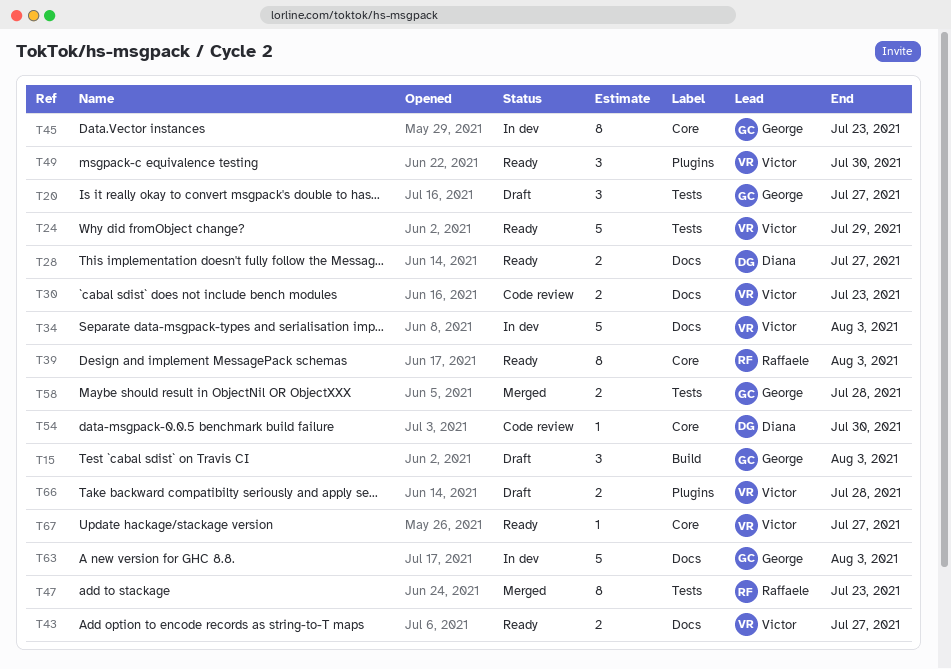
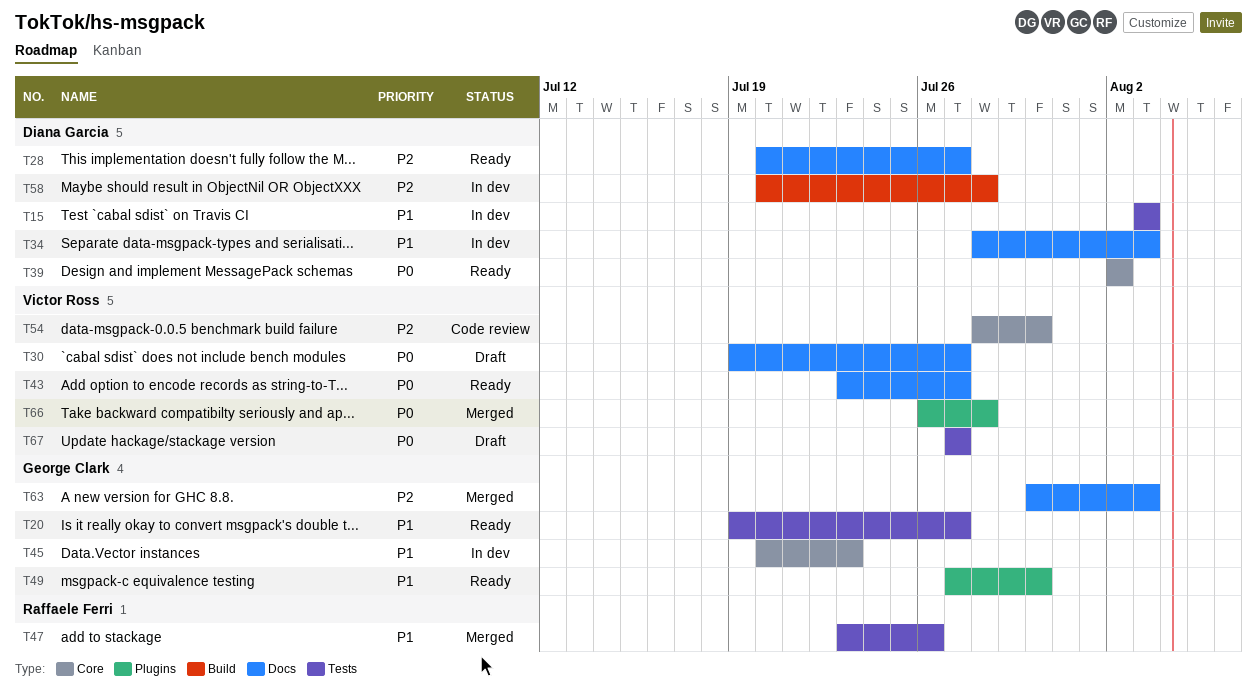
T15, status: Draft -> In dev
T15, owner: George Clark -> Diana Garcia
T15, label: Build -> Tests
T20, status: Draft -> Ready
T24: present -> none
T30, status: Code review -> Draft
T30, due: Jul 23 -> Jul 27
T34, owner: Victor Ross -> Diana Garcia
T39, owner: Raffaele Ferri -> Diana Garcia
T39, due: Aug 3 -> Aug 2
T47, due: Jul 23 -> Jul 26
T49, owner: Victor Ross -> George Clark
T54, owner: Diana Garcia -> Victor Ross
T58, status: Merged -> In dev
T58, owner: George Clark -> Diana Garcia
T58, label: Tests -> Build
T63, status: In dev -> Merged
T66, status: Draft -> Merged
T67, status: Ready -> Draft
T67, label: Core -> Tests

